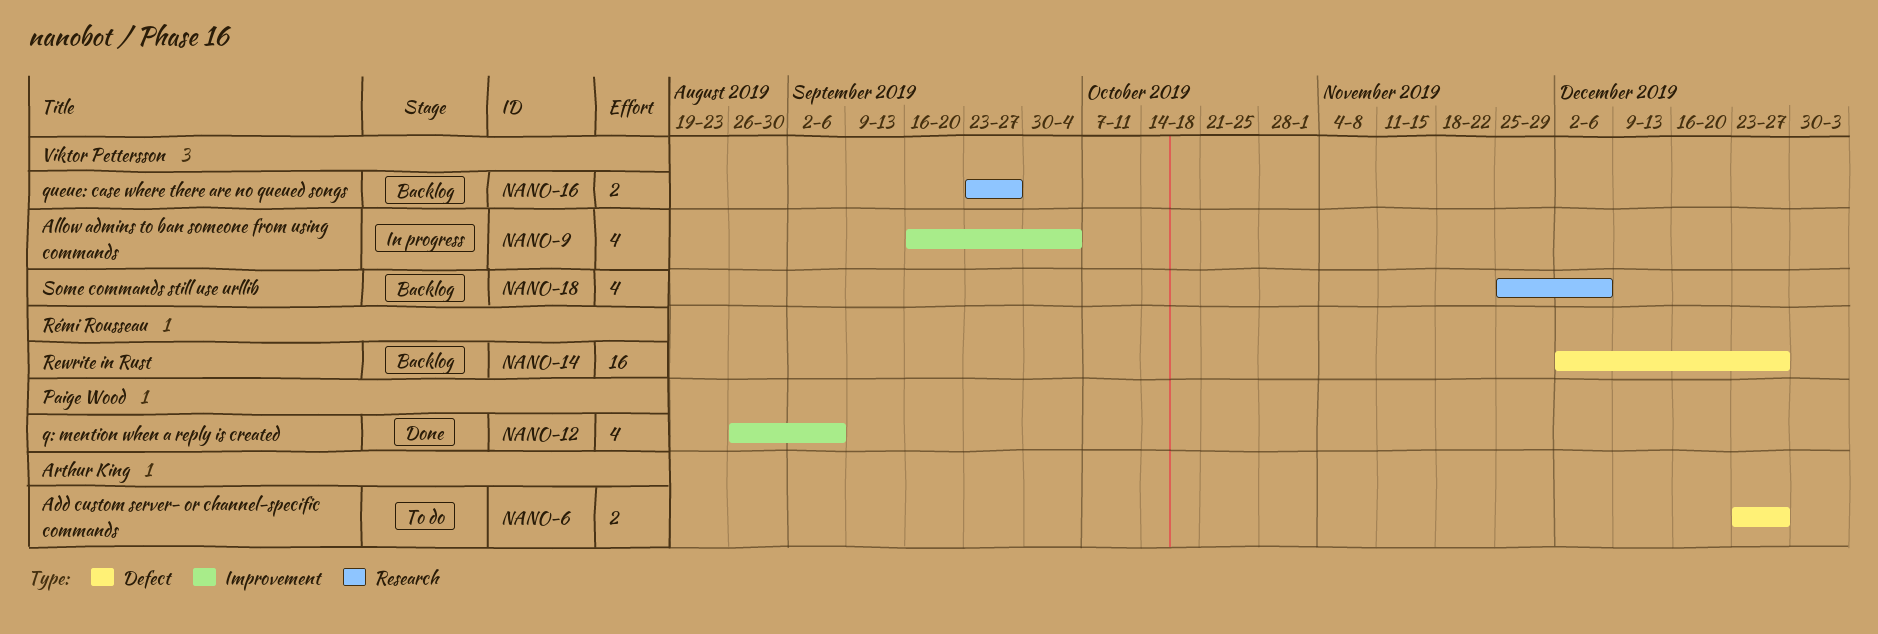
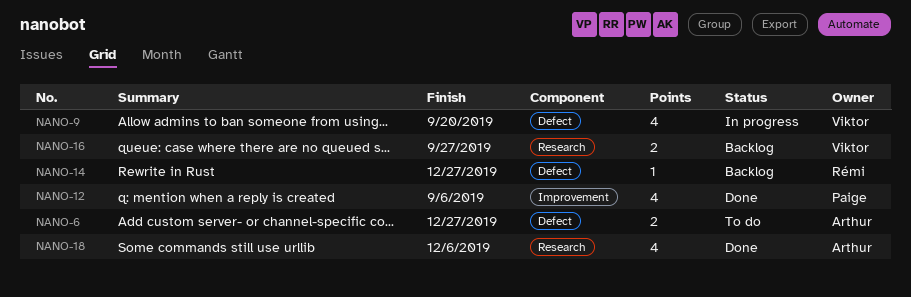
NANO-9, label: Improvement -> Defect
NANO-9, due: Oct 4 -> Sep 20
NANO-14, estimate: 16 -> 1
NANO-18, status: Backlog -> Done
NANO-18, owner: Viktor Pettersson -> Arthur King

